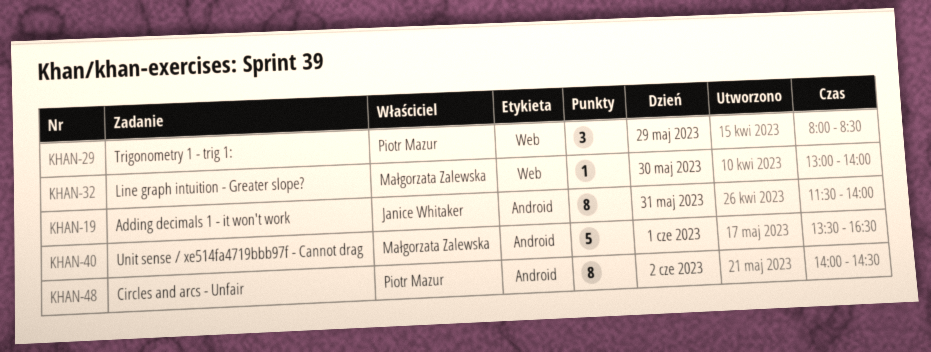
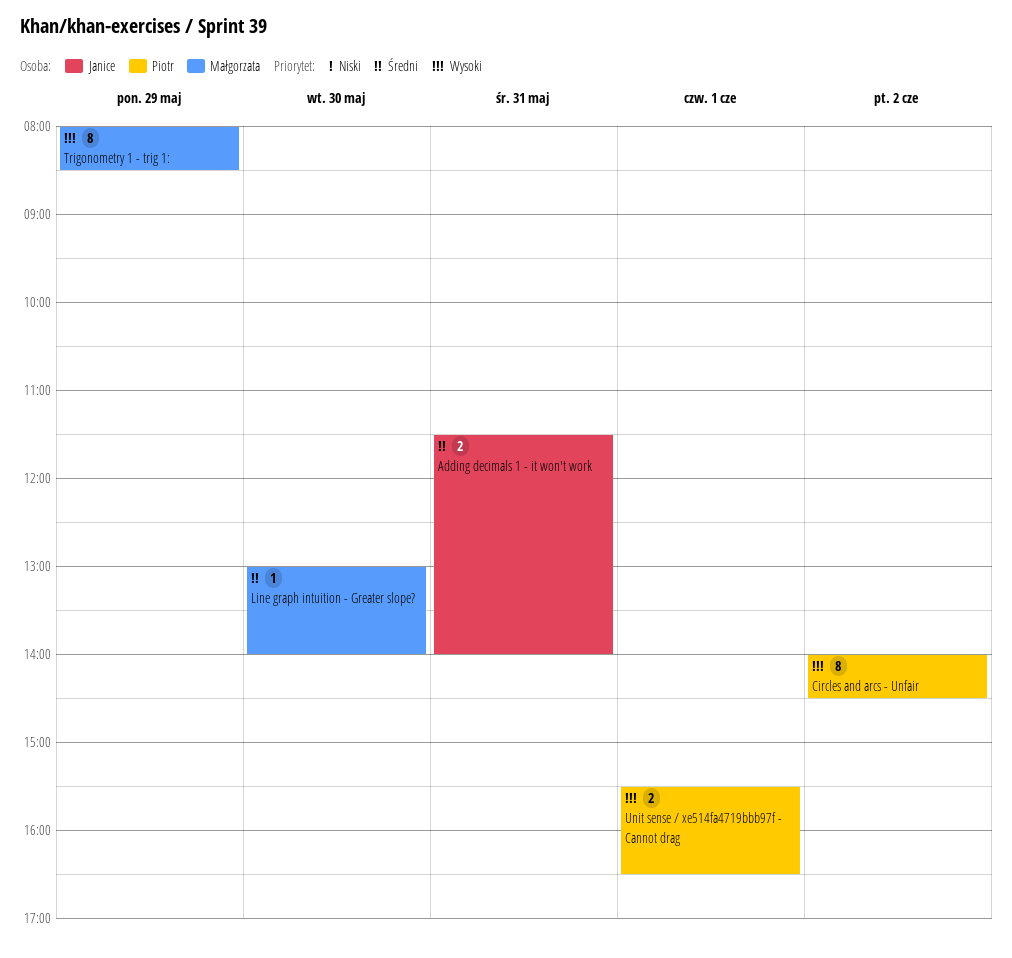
Adding decimals 1 - it won't work, estimate: 8 -> 2
Trigonometry 1 - trig 1:, owner: Piotr Mazur -> Małgorzata Zalewska
Trigonometry 1 - trig 1:, estimate: 3 -> 8
Unit sense / xe514fa4719bbb97f - Cannot drag, owner: Małgorzata Zalewska -> Piotr Mazur
Unit sense / xe514fa4719bbb97f - Cannot drag, estimate: 5 -> 2
Unit sense / xe514fa4719bbb97f - Cannot drag, begins: 13:30 -> 15:30

